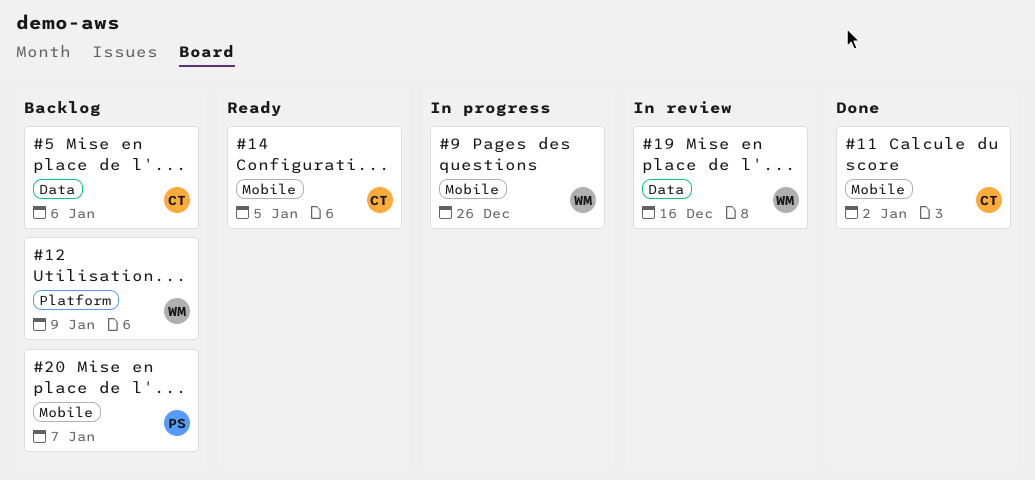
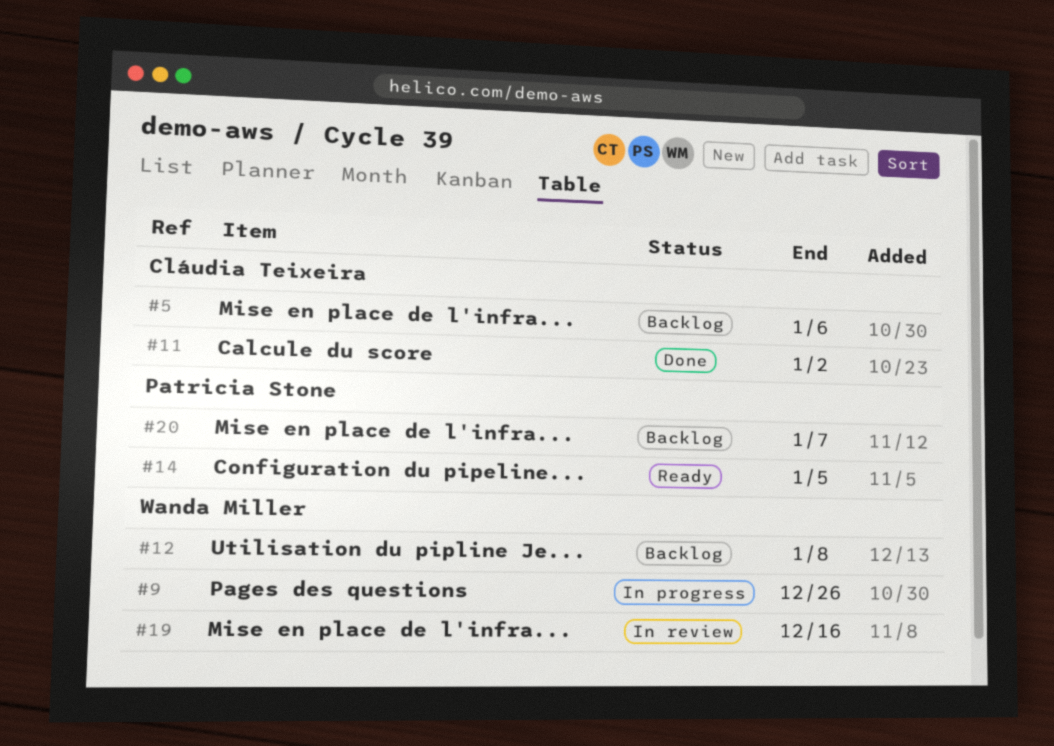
#12, due: Jan 9 -> Jan 8
#14, owner: Cláudia Teixeira -> Patricia Stone

